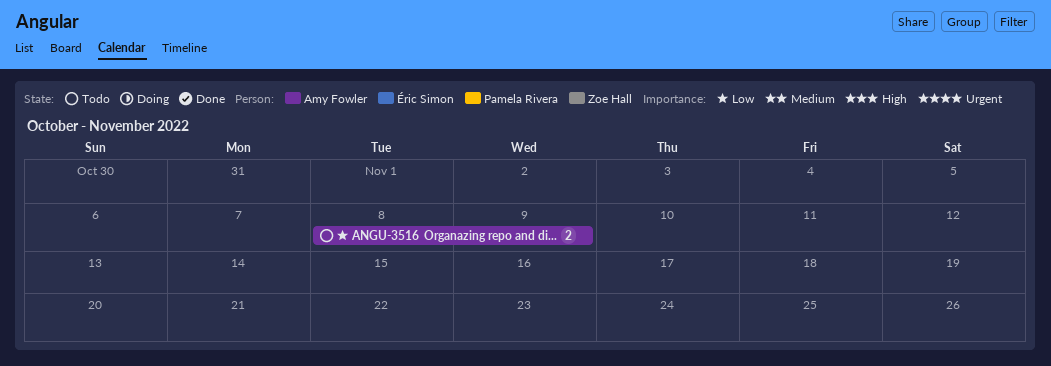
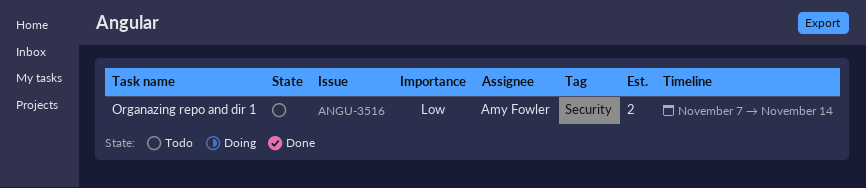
ANGU-3516, start: Nov 8 -> Nov 7
ANGU-3516, due: Nov 9 -> Nov 14

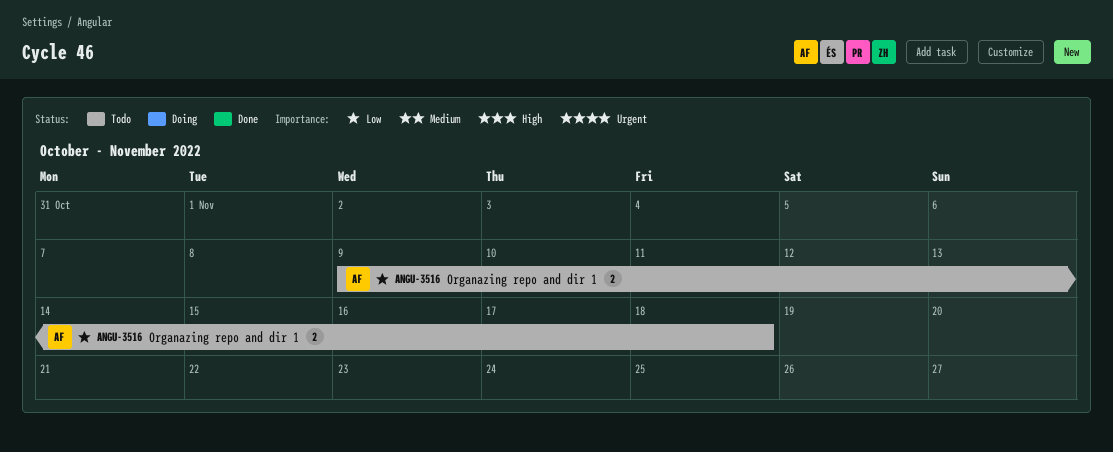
ANGU-3516, start: Nov 7 -> Nov 9
ANGU-3516, due: Nov 14 -> Nov 18

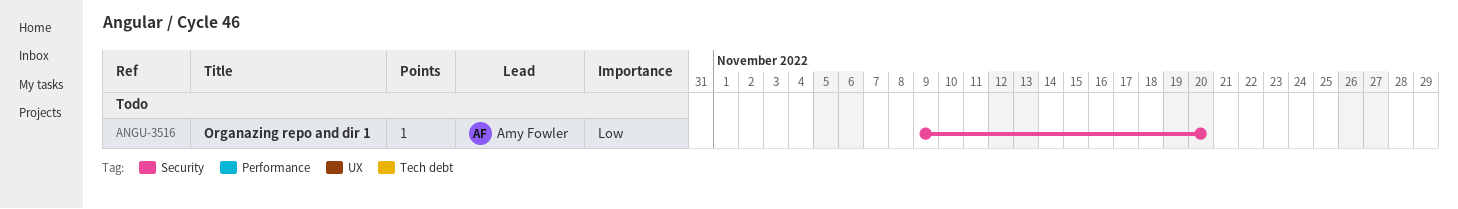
ANGU-3516, estimate: 2 -> 1
ANGU-3516, due: Nov 18 -> Nov 20

